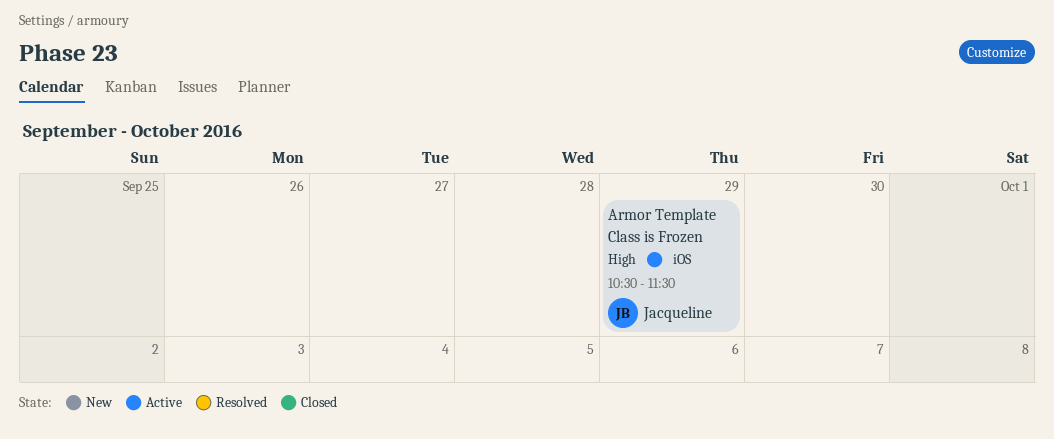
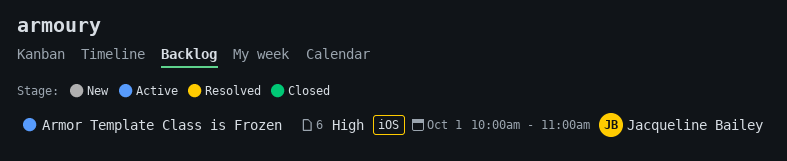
Armor Template Class is Frozen, day: Sep 29 -> Oct 1
Armor Template Class is Frozen, begins: 10:30 -> 10:00
Armor Template Class is Frozen, ends: 11:30 -> 11:00

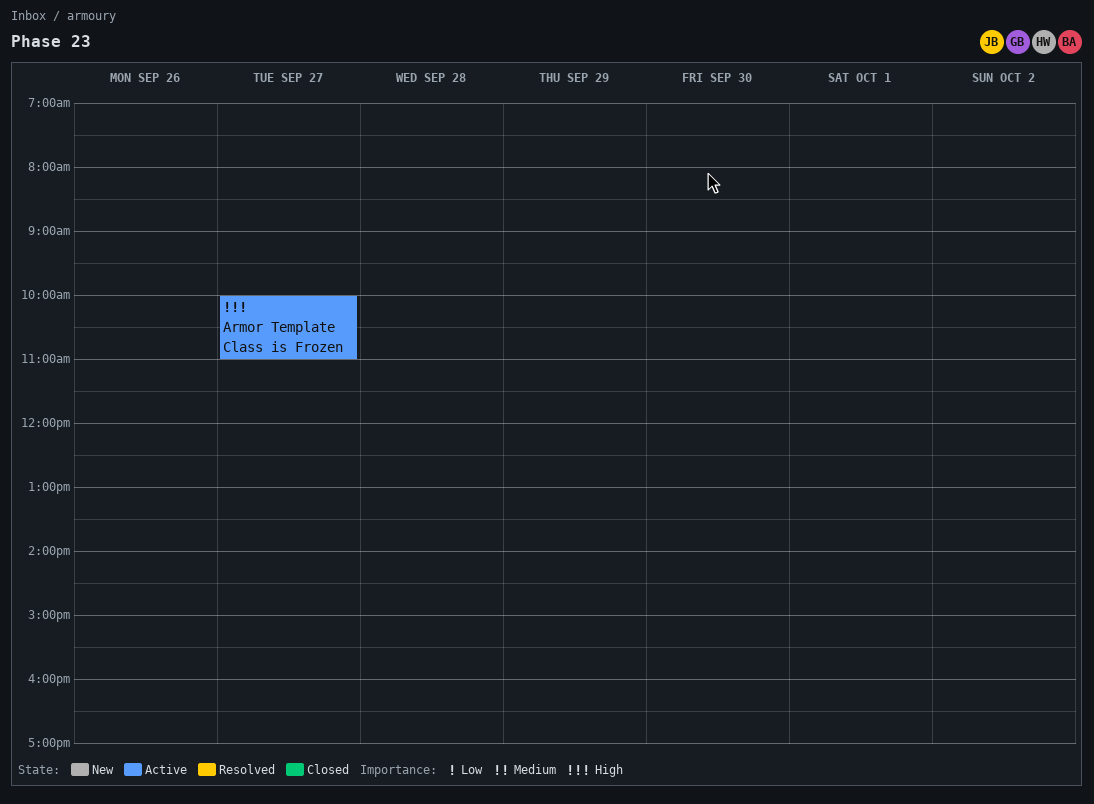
Armor Template Class is Frozen, day: Oct 1 -> Sep 27

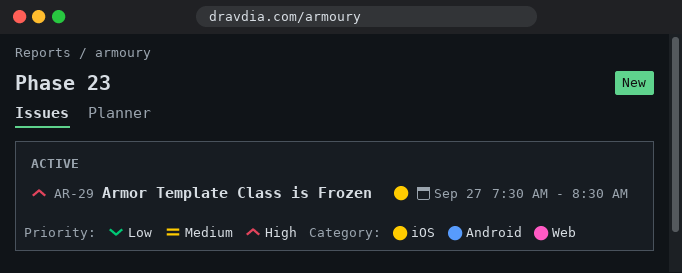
Armor Template Class is Frozen, begins: 10:00 -> 07:30
Armor Template Class is Frozen, ends: 11:00 -> 08:30

